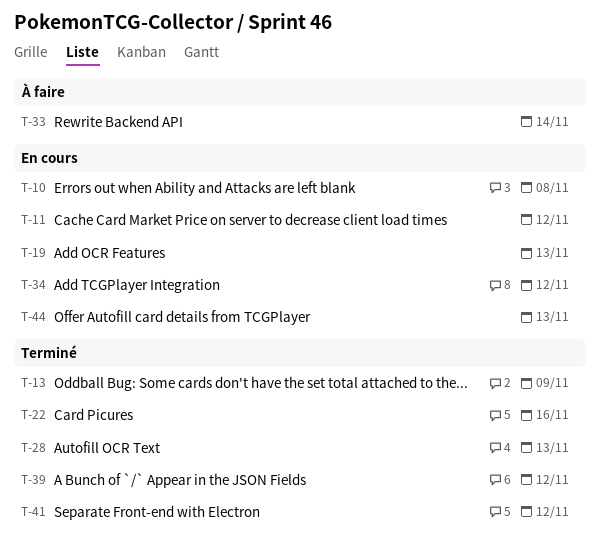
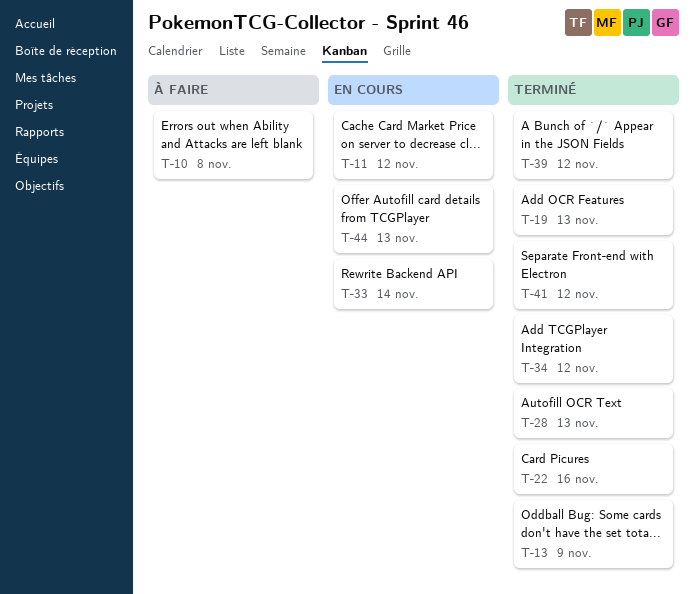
T-10, status: En cours -> À faire
T-19, status: En cours -> Terminé
T-33, status: À faire -> En cours
T-34, status: En cours -> Terminé

